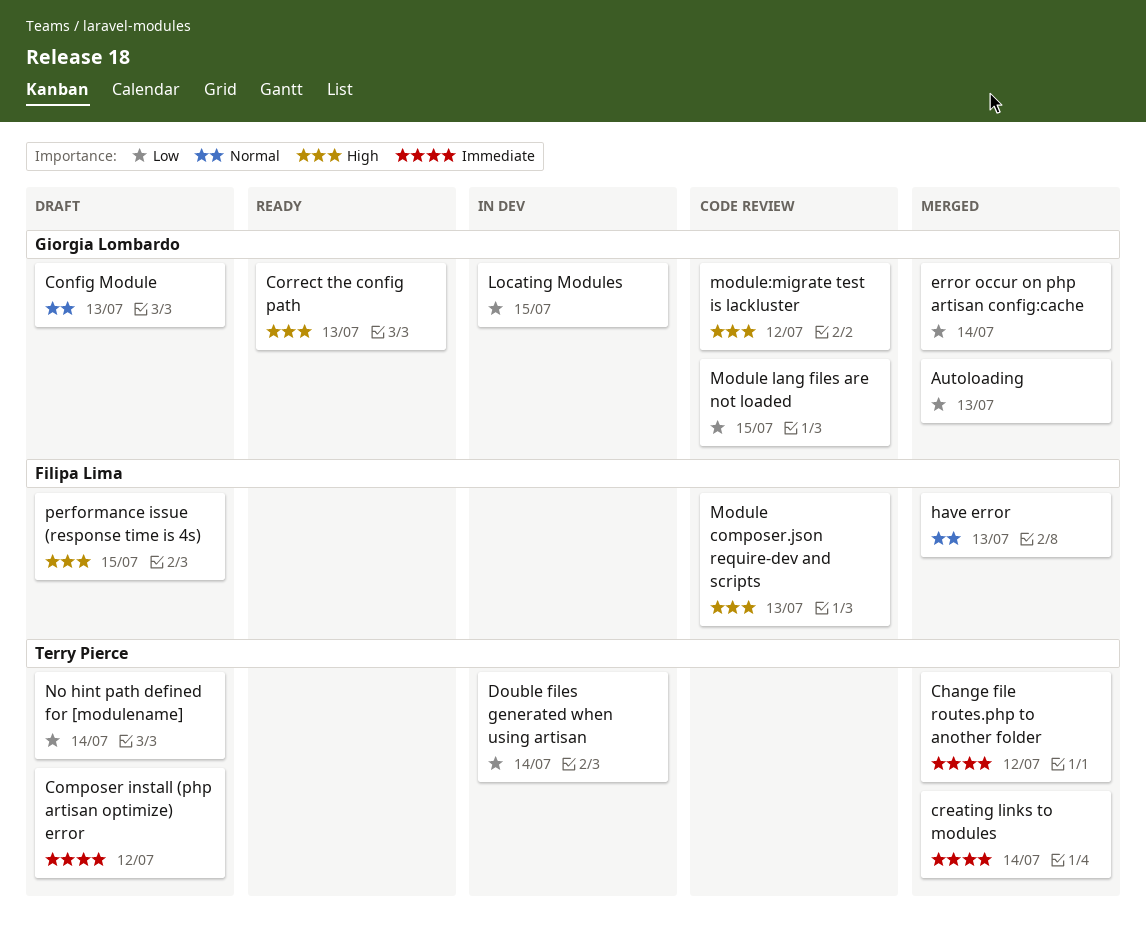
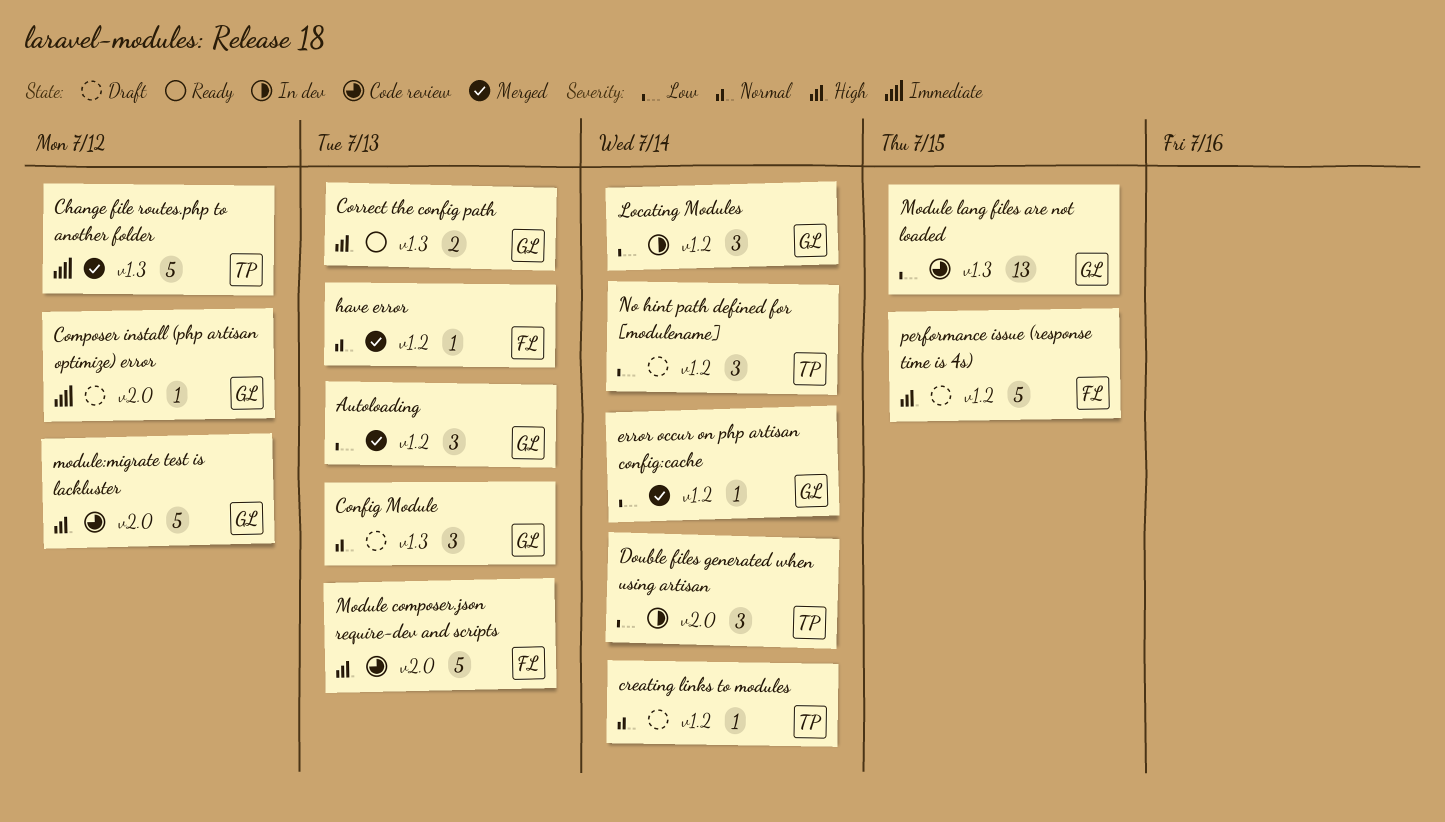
Composer install (php artisan optimize) error, owner: Terry Pierce -> Giorgia Lombardo
creating links to modules, status: Merged -> Draft
creating links to modules, priority: Immediate -> Normal
Locating Modules, due: Jul 15 -> Jul 14

